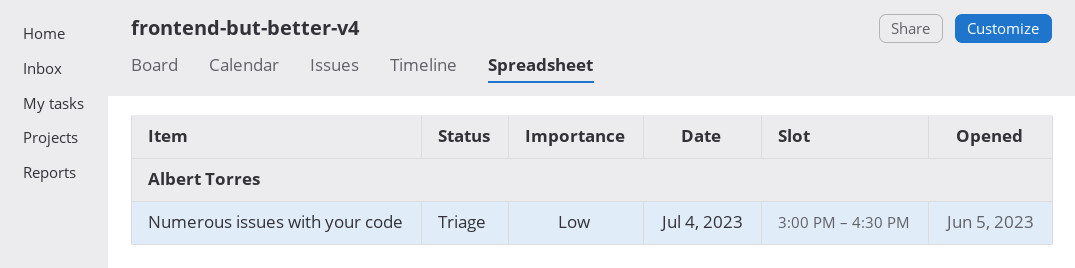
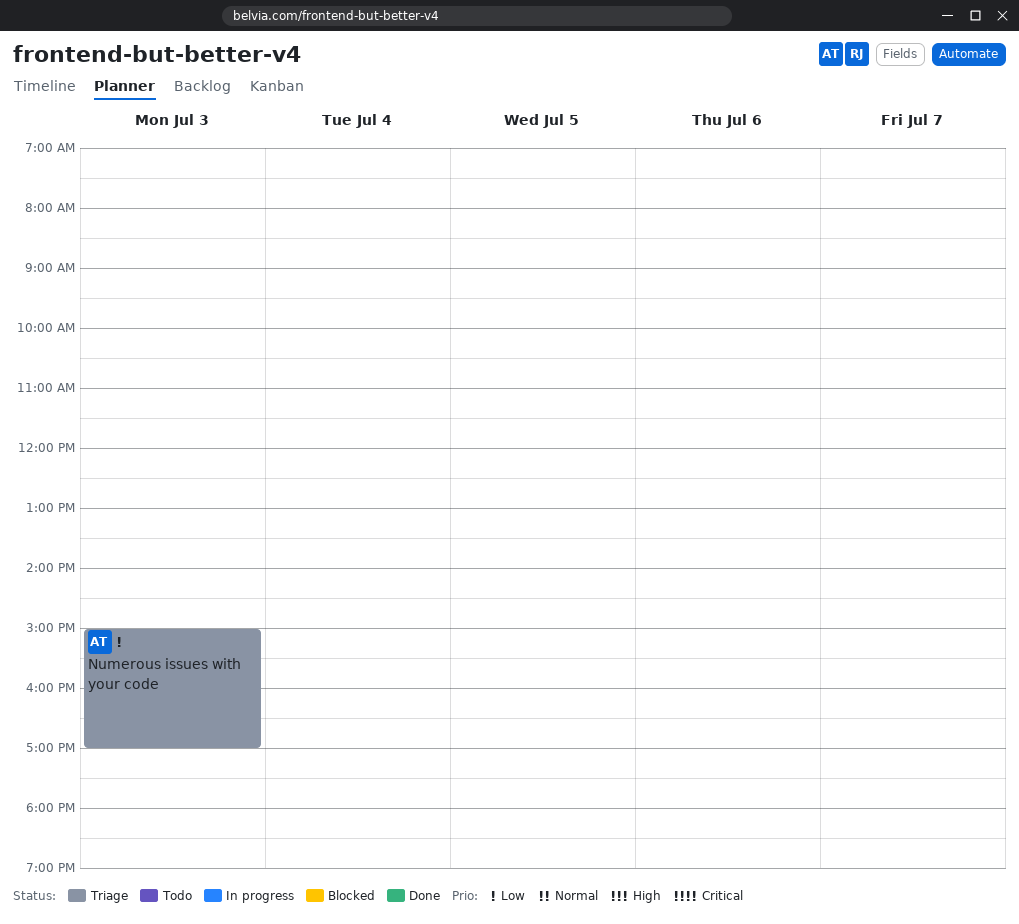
Numerous issues with your code, day: Jul 4 -> Jul 3
Numerous issues with your code, ends: 16:30 -> 17:00

